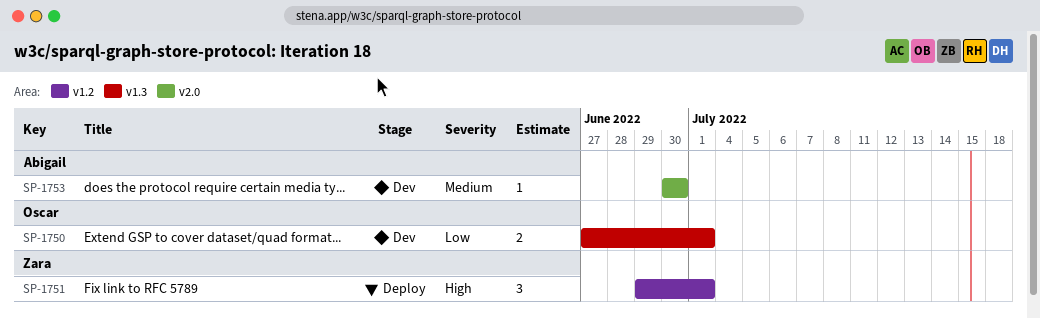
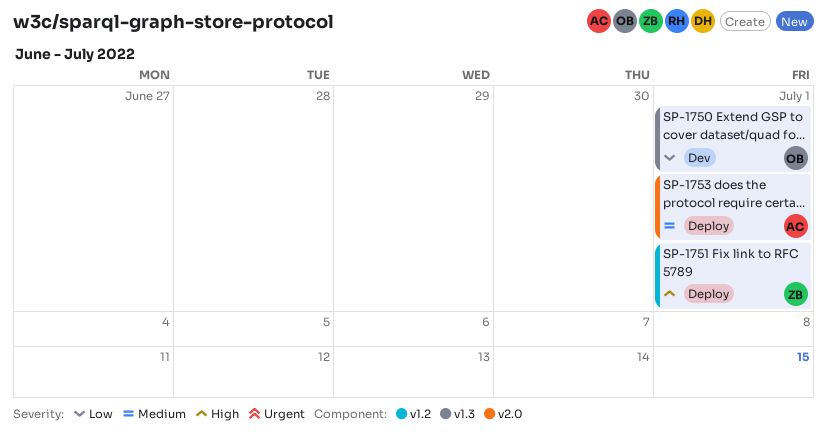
SP-1753, status: Dev -> Deploy
SP-1753, due: Jun 30 -> Jul 1

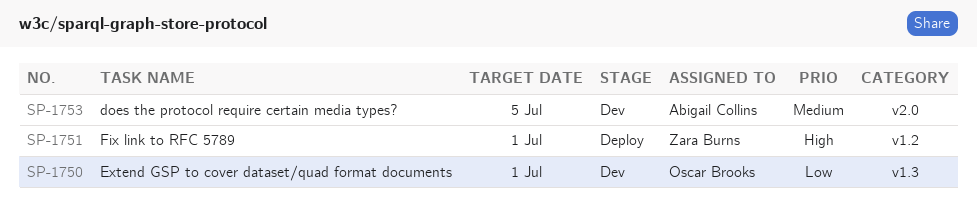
SP-1753, status: Deploy -> Dev
SP-1753, due: Jul 1 -> Jul 5

